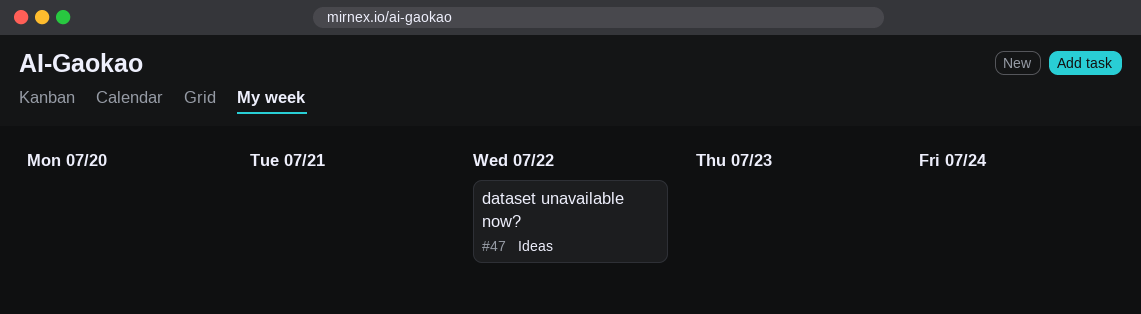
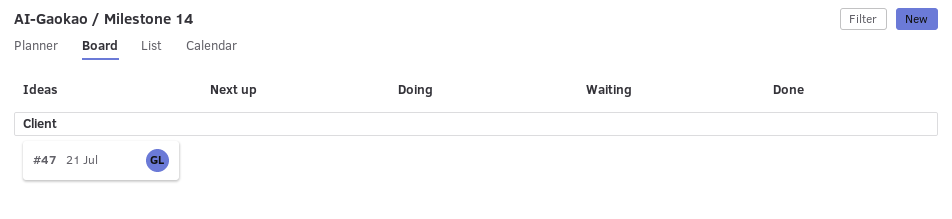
#47, due: Jul 22 -> Jul 21

